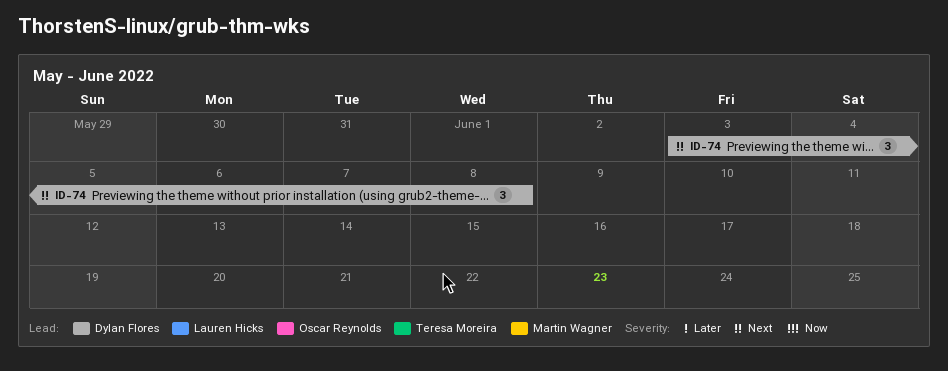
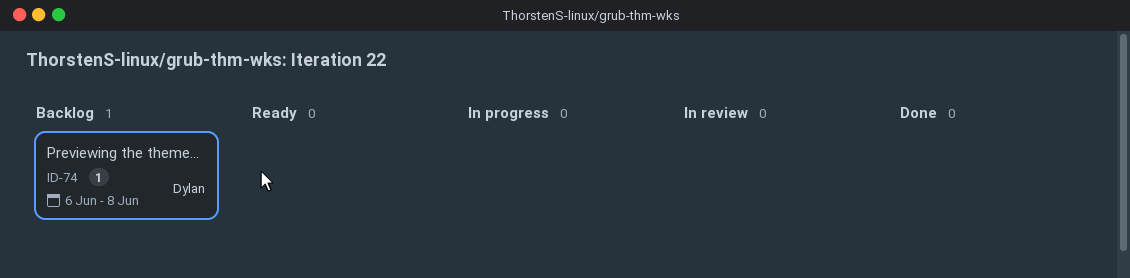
ID-74, estimate: 3 -> 1
ID-74, start: Jun 3 -> Jun 6

